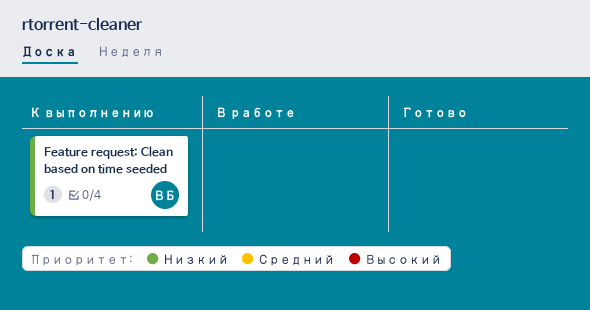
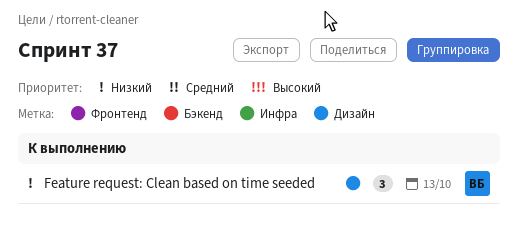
Feature request: Clean based on time seeded, estimate: 1 -> 3

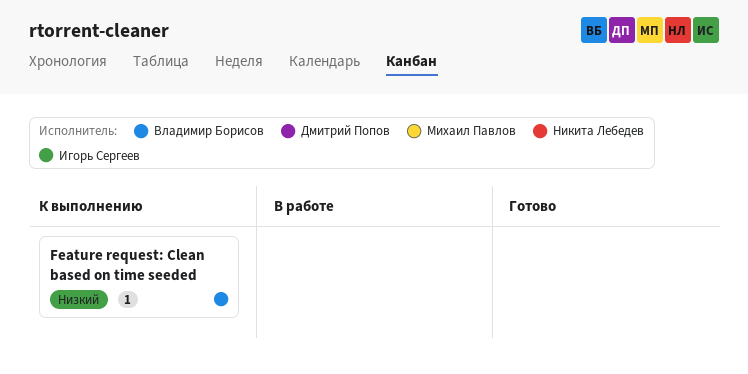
Feature request: Clean based on time seeded, estimate: 3 -> 1

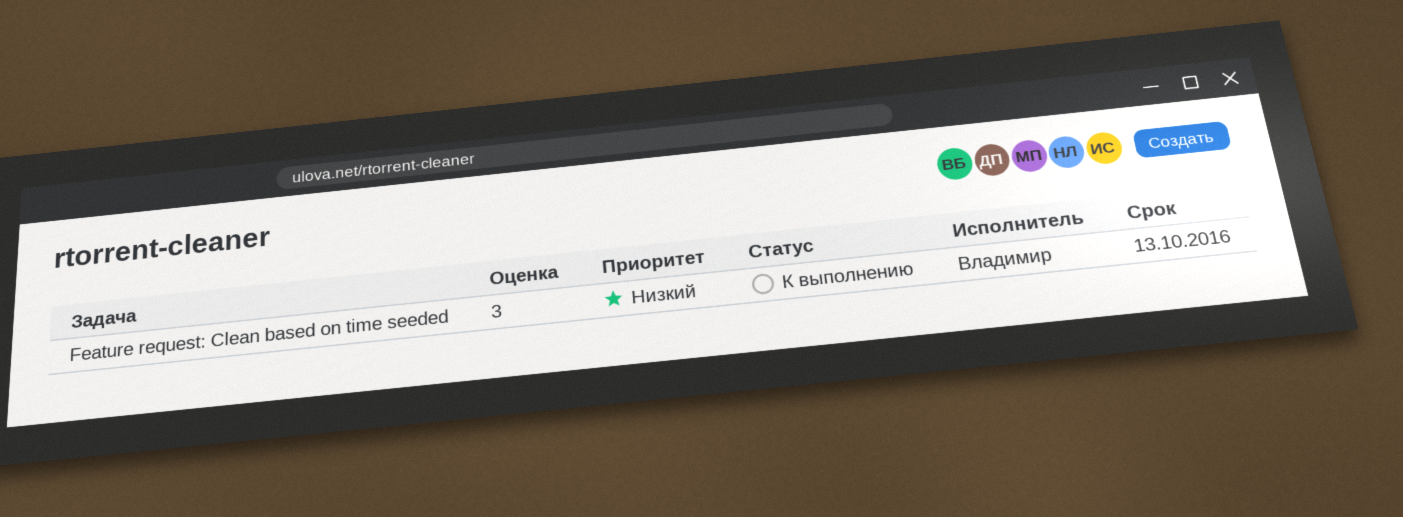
Feature request: Clean based on time seeded, estimate: 1 -> 3

